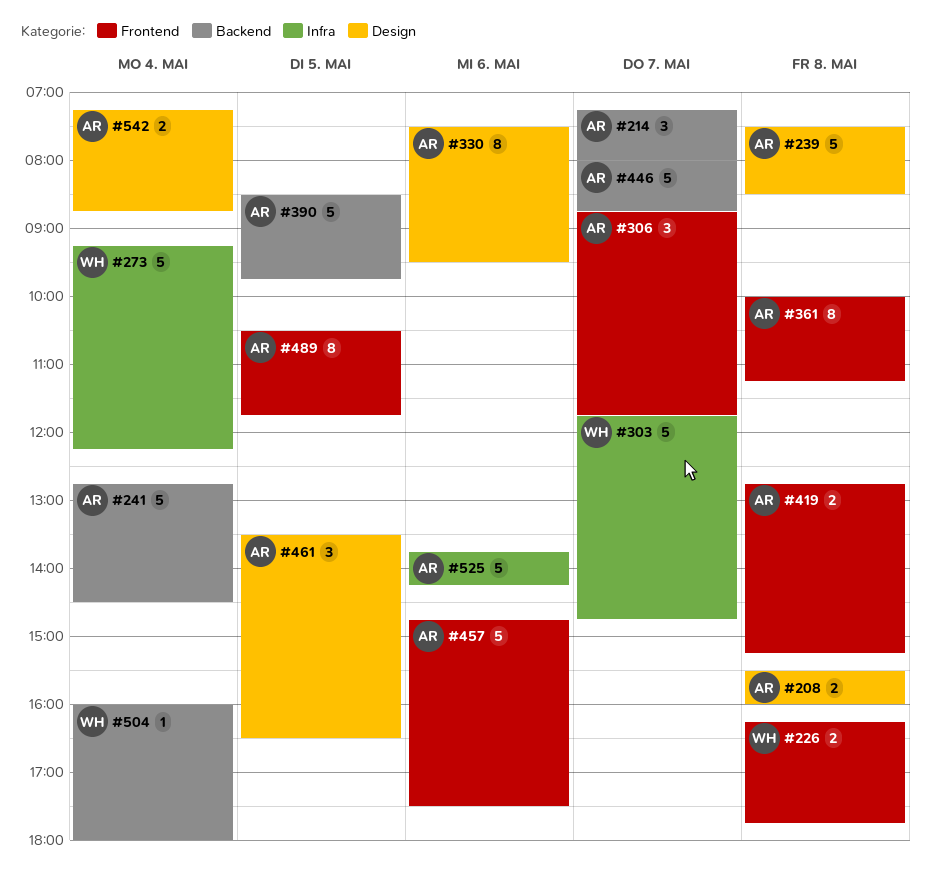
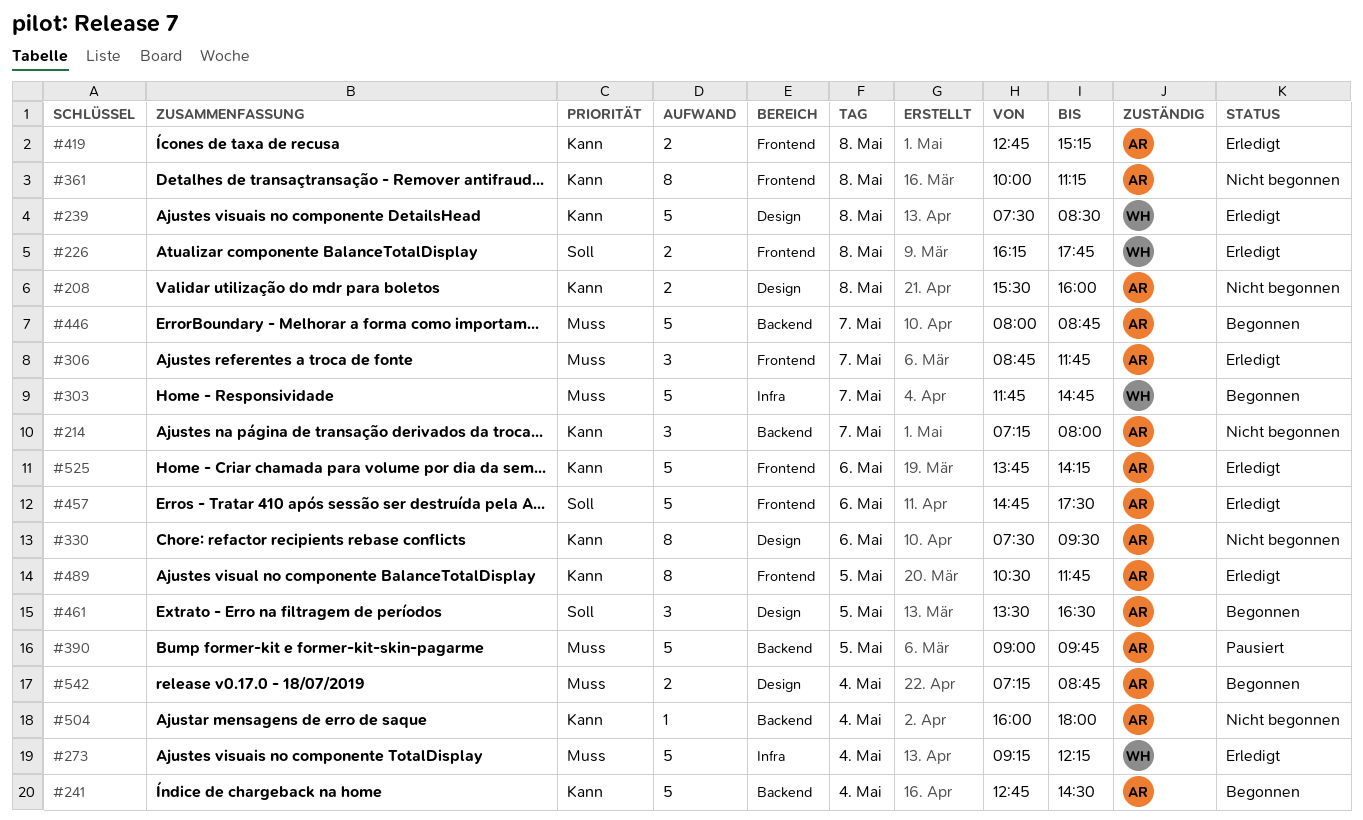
#239, owner: AR -> WH
#390, begins: 08:30 -> 09:00
#504, owner: WH -> AR
#525, label: Infra -> Frontend

